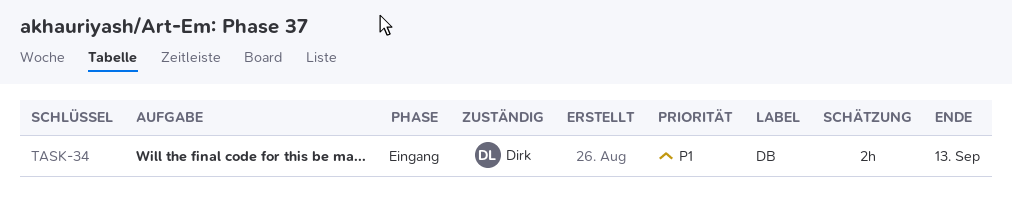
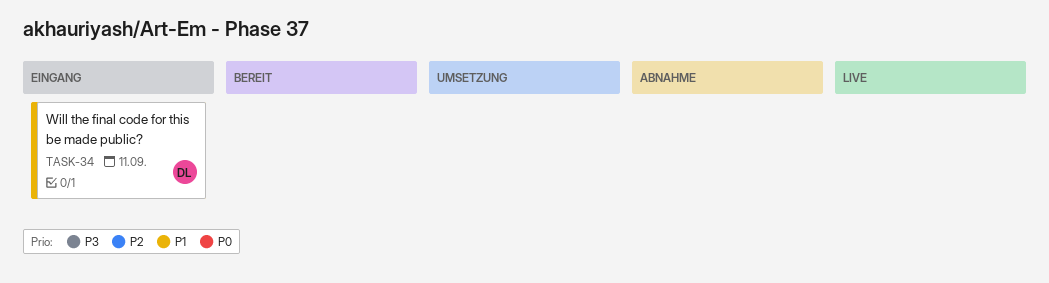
TASK-34, due: Sep 13 -> Sep 11

